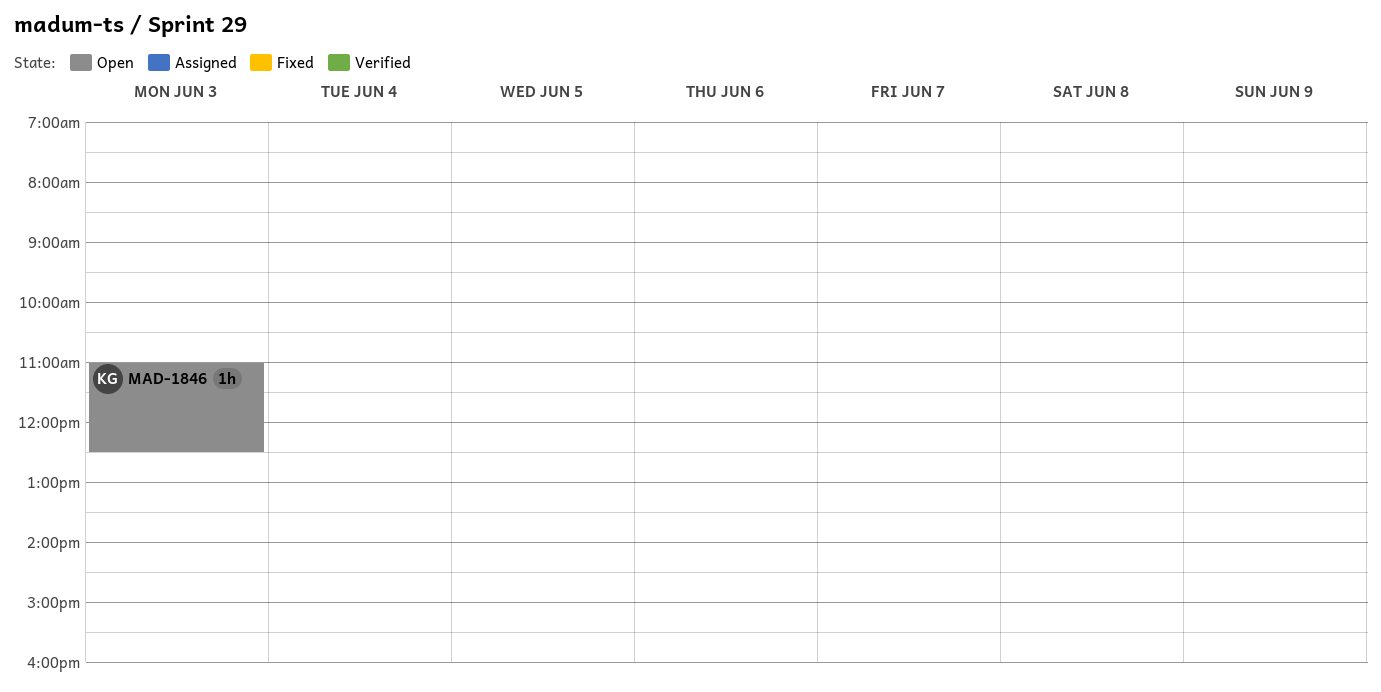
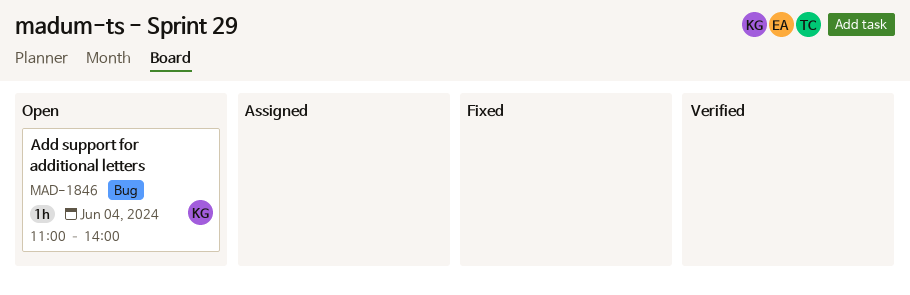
MAD-1846, day: Jun 3 -> Jun 4
MAD-1846, ends: 12:30 -> 14:00

